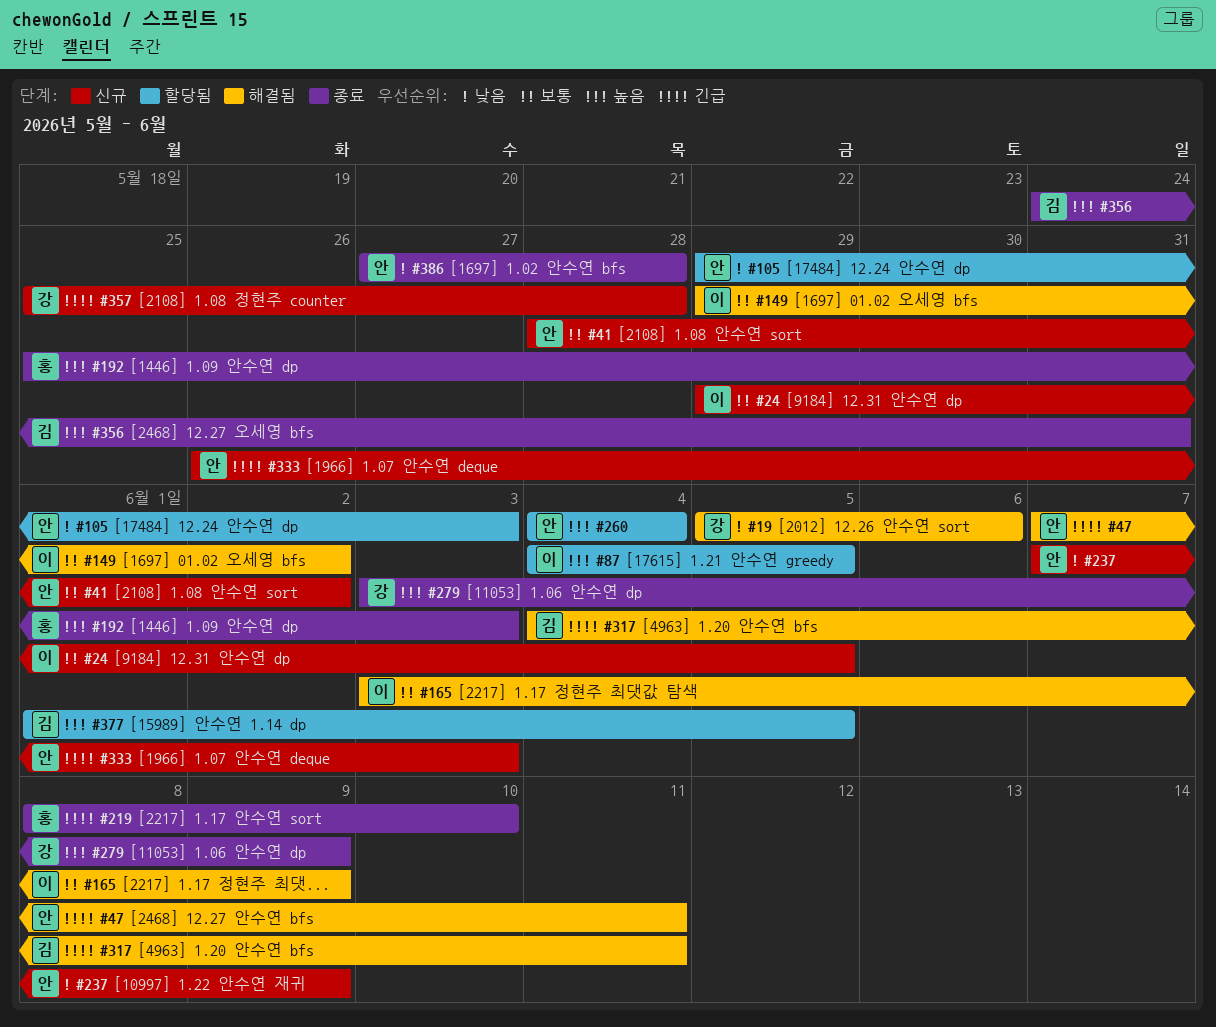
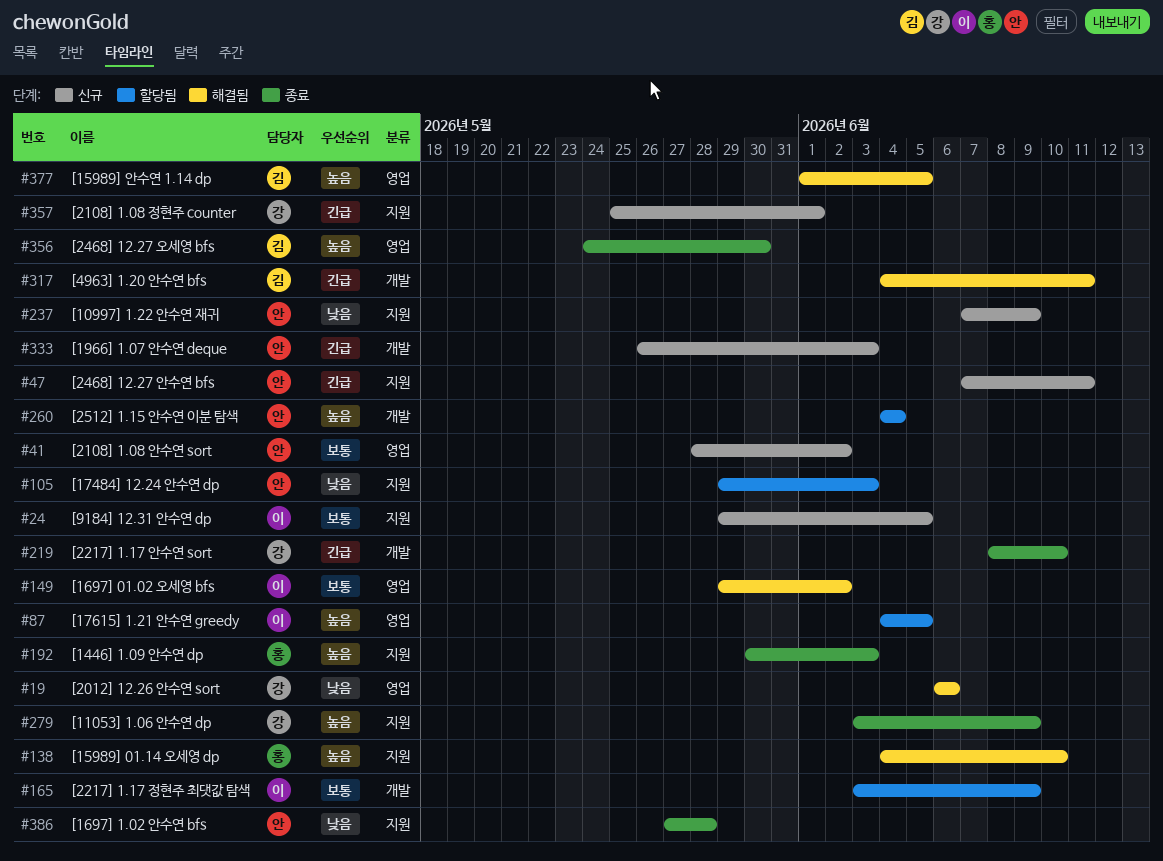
#19, start: Jun 5 -> Jun 6
#47, status: 해결됨 -> 신규
#138: none -> present
#165, status: 해결됨 -> 할당됨
#192, start: May 25 -> May 30
#219, owner: 홍 -> 강
#356, due: May 31 -> May 30
#357, due: May 28 -> Jun 1
#377, status: 할당됨 -> 해결됨

